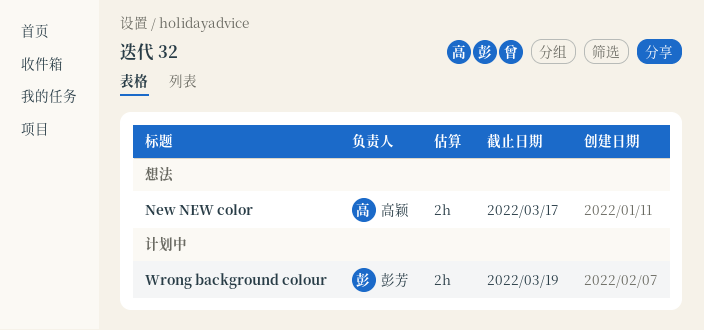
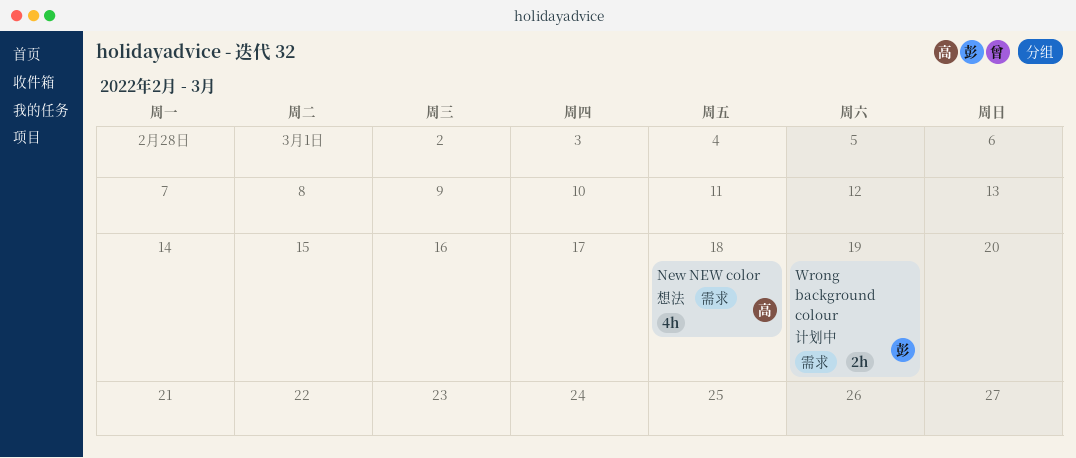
New NEW color, estimate: 2h -> 4h
New NEW color, due: Mar 17 -> Mar 18

